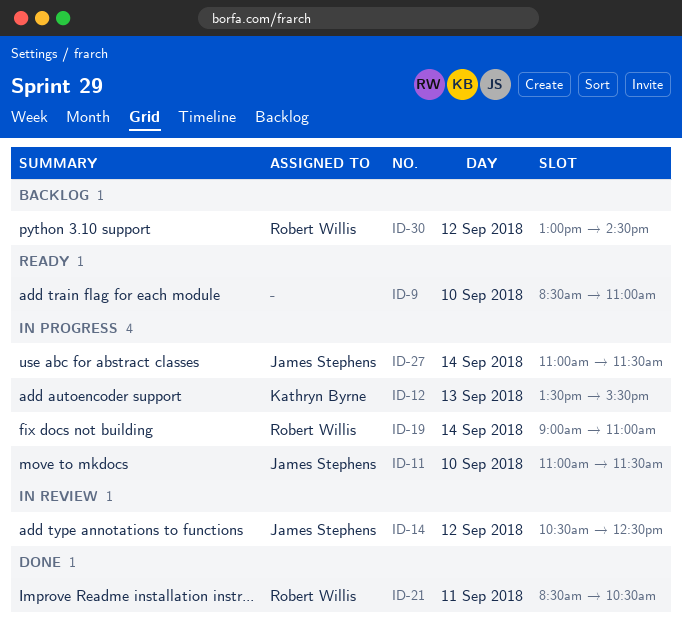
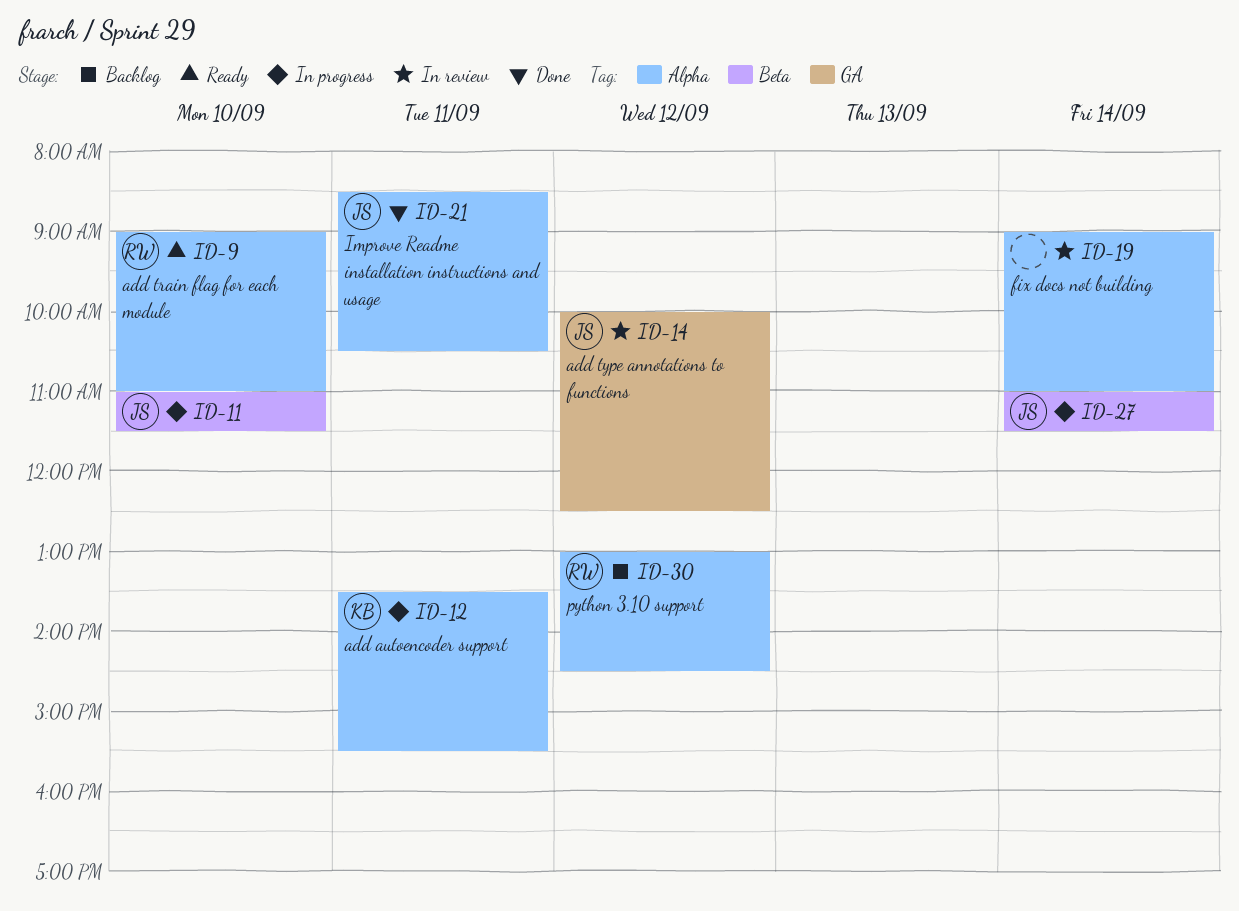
ID-9, owner: none -> Robert Willis
ID-9, begins: 08:30 -> 09:00
ID-12, day: Sep 13 -> Sep 11
ID-14, begins: 10:30 -> 10:00
ID-19, status: In progress -> In review
ID-19, owner: Robert Willis -> none
ID-21, owner: Robert Willis -> James Stephens

